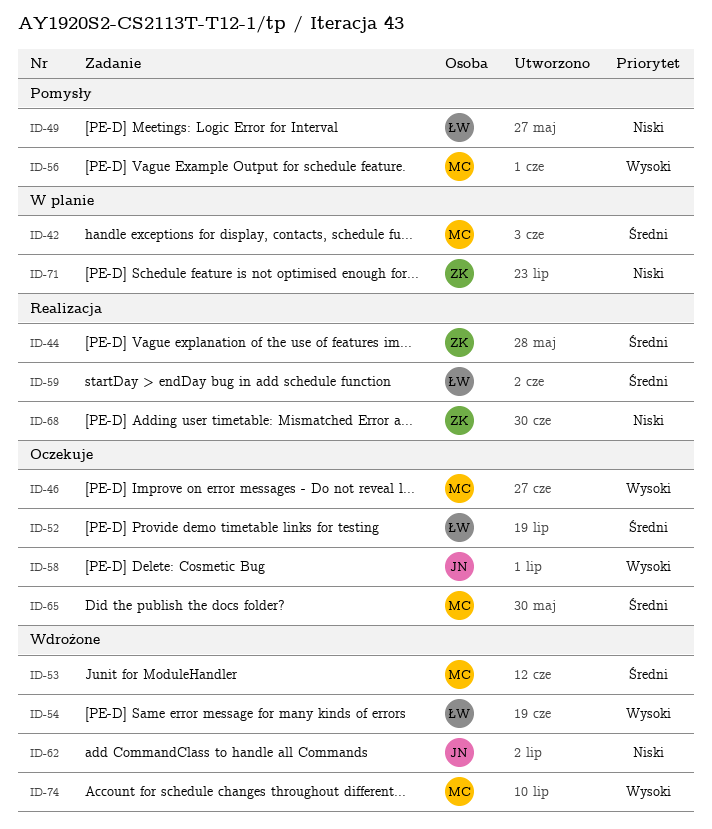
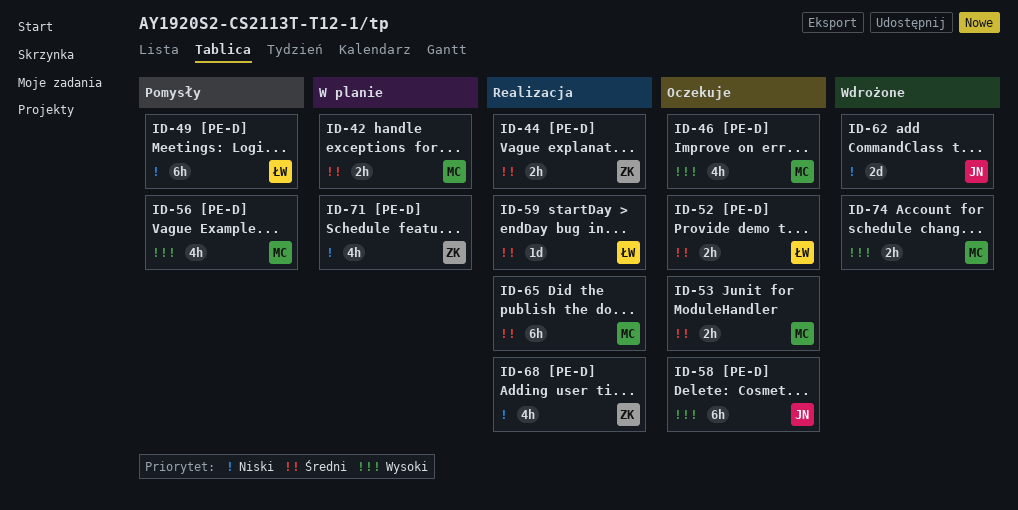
ID-53, status: Wdrożone -> Oczekuje
ID-54: present -> none
ID-65, status: Oczekuje -> Realizacja

